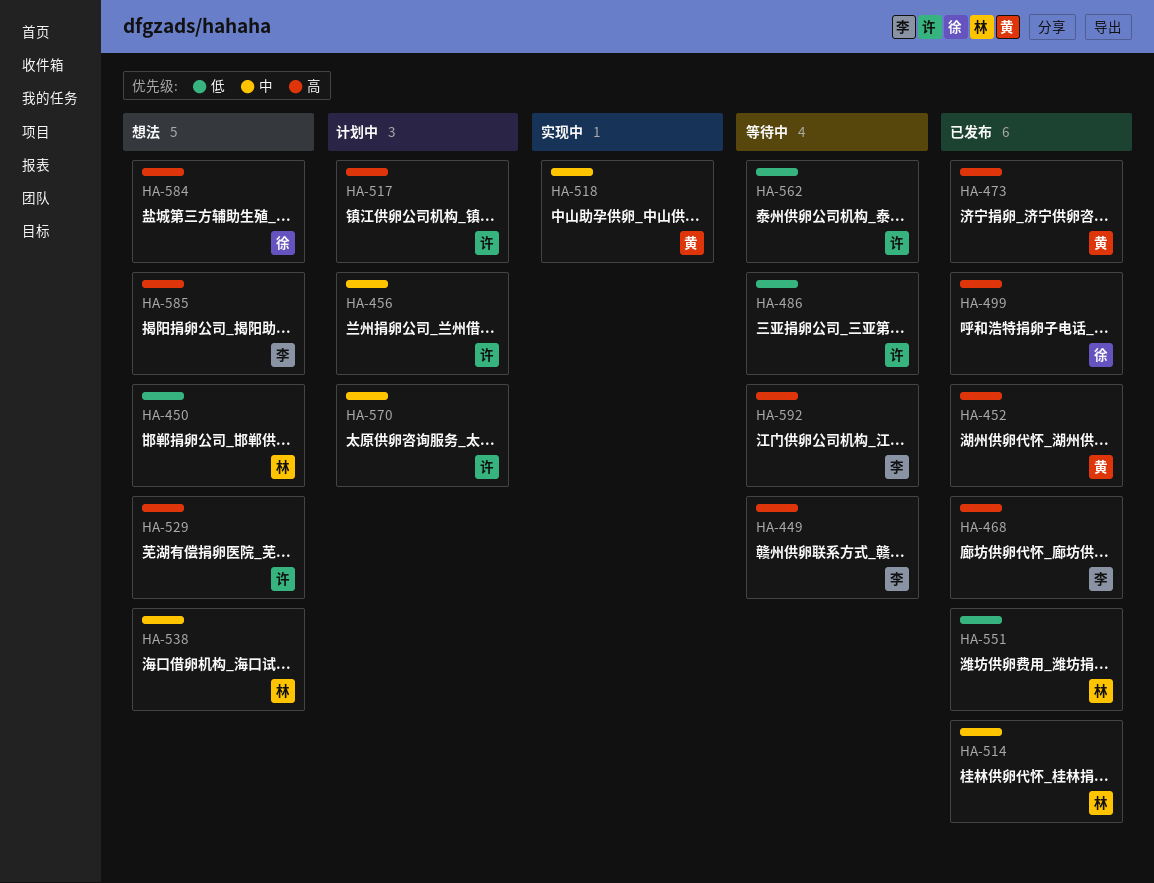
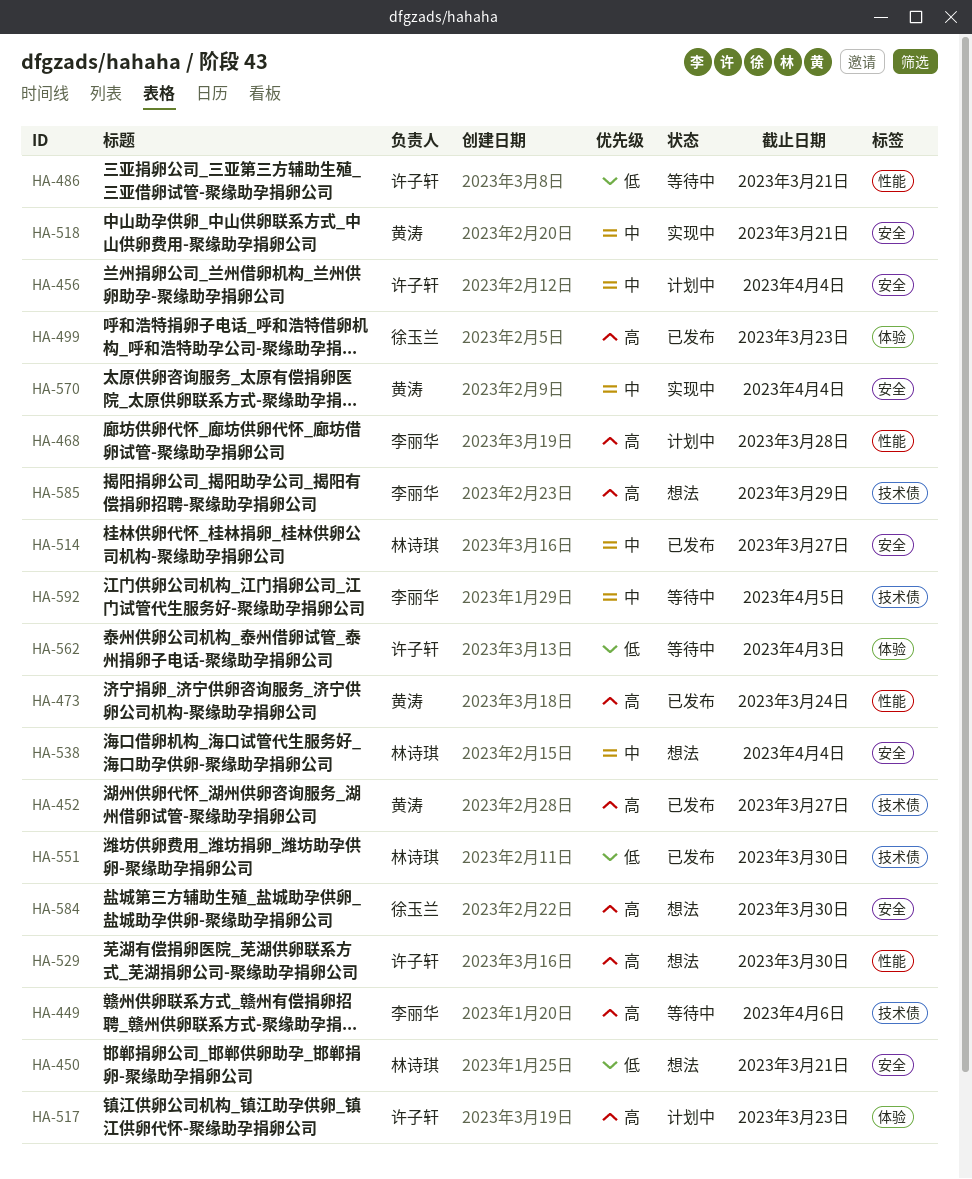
HA-468, status: 已发布 -> 计划中
HA-570, status: 计划中 -> 实现中
HA-570, owner: 许子轩 -> 黄涛
HA-592, priority: 高 -> 中

